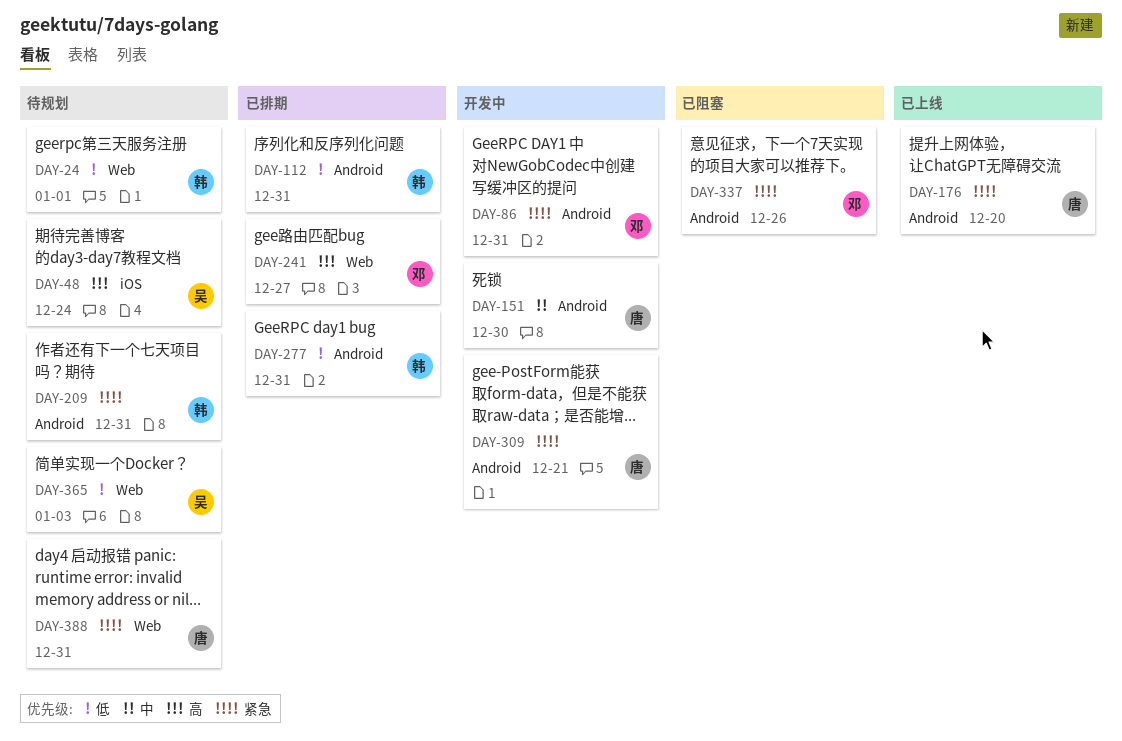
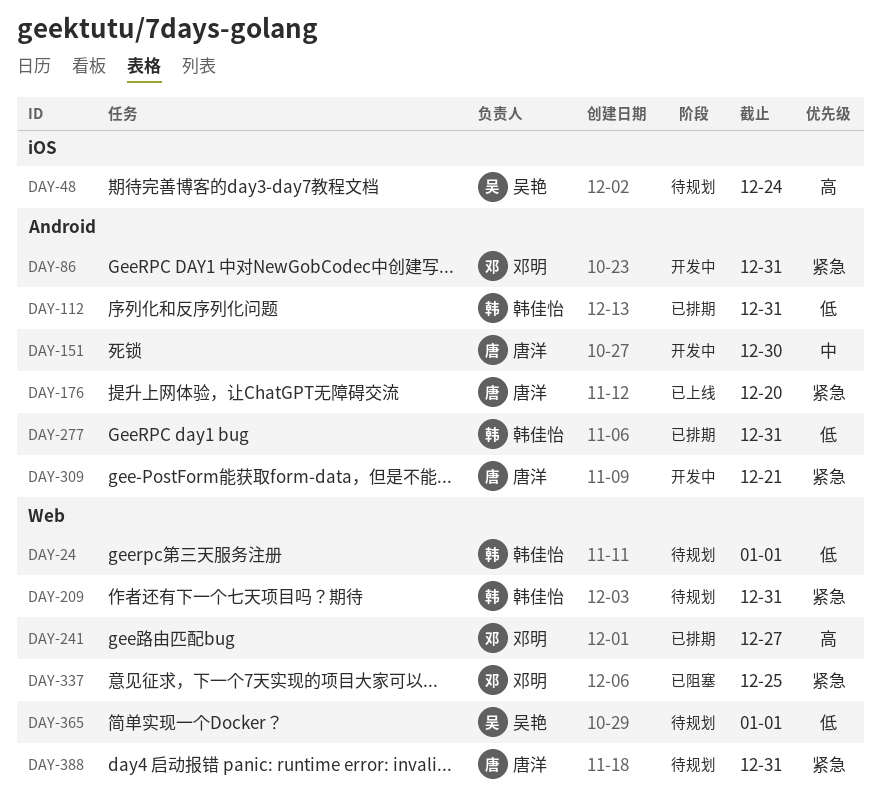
DAY-209, label: Android -> Web
DAY-337, label: Android -> Web
DAY-337, due: Dec 26 -> Dec 25
DAY-365, due: Jan 3 -> Jan 1

